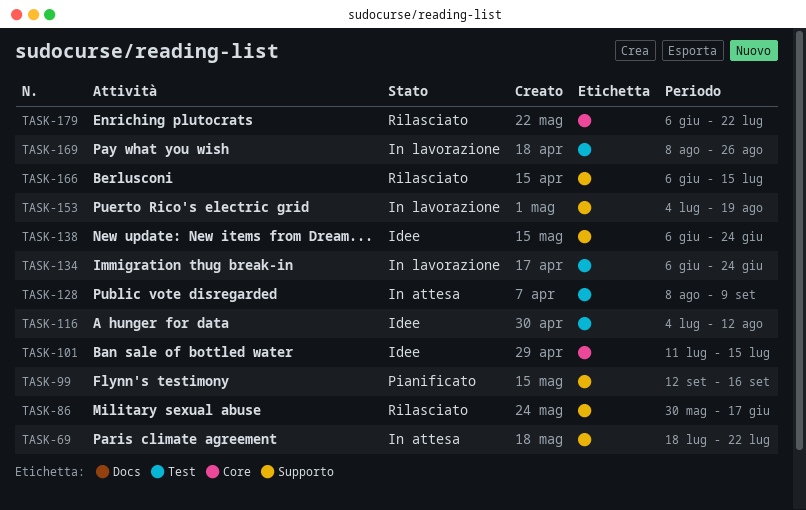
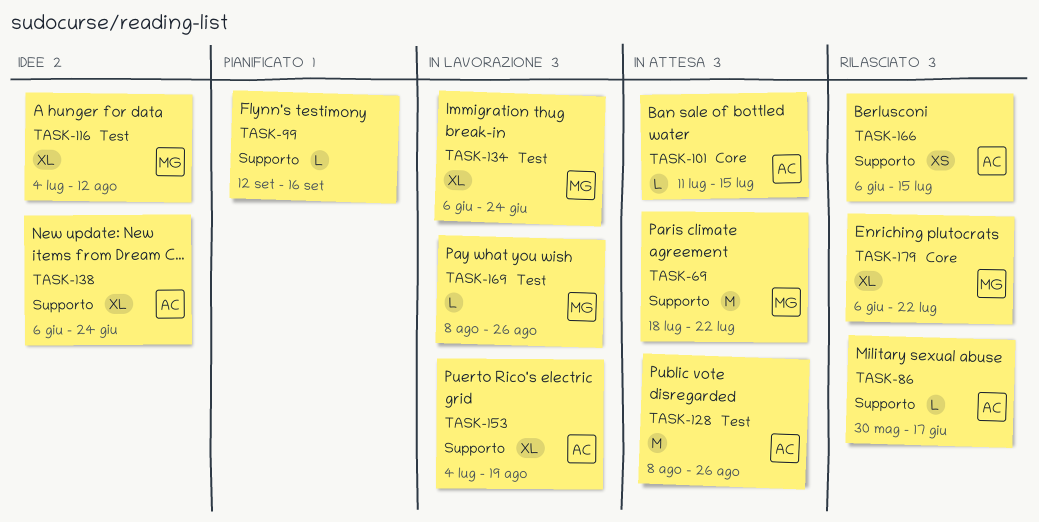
TASK-101, status: Idee -> In attesa
TASK-128, due: Sep 9 -> Aug 26

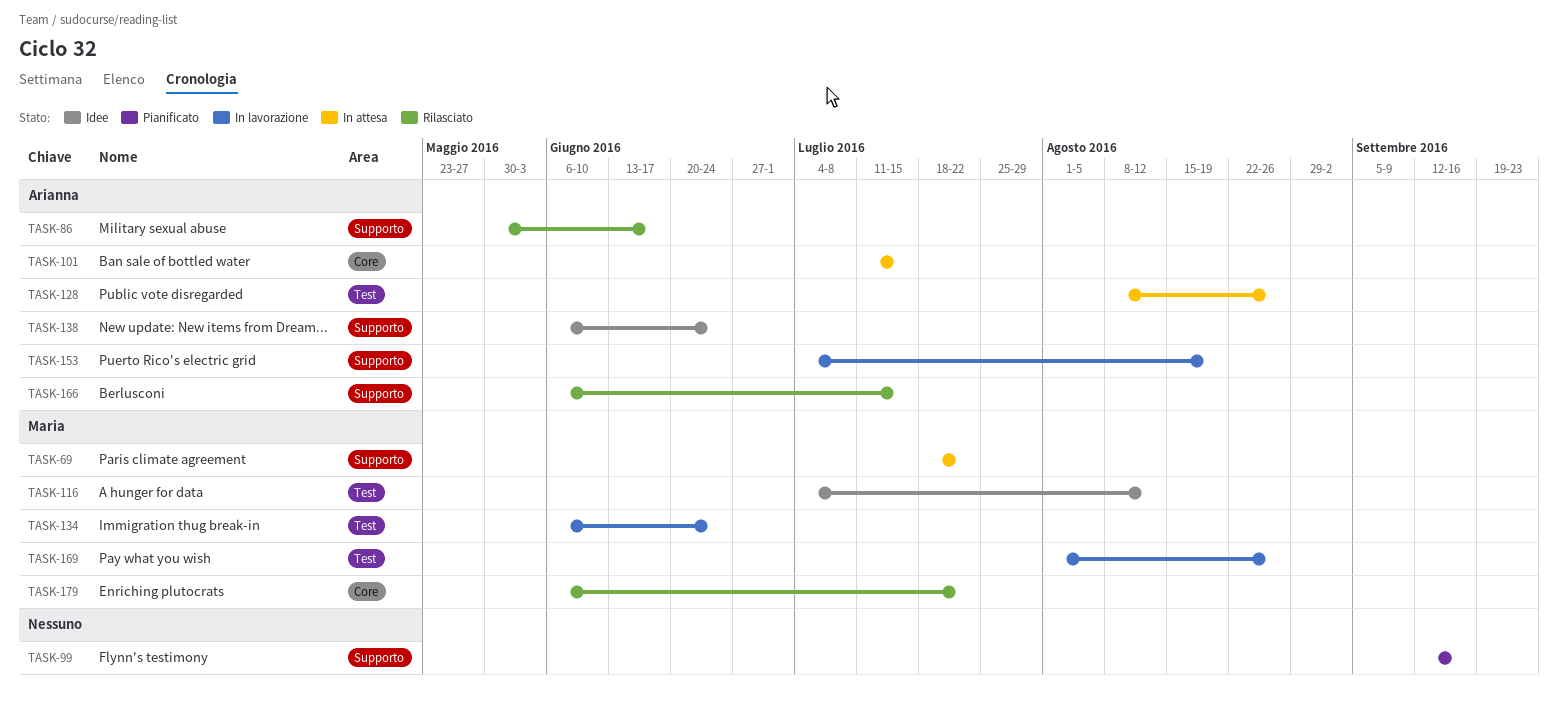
TASK-169, start: Aug 8 -> Aug 1

